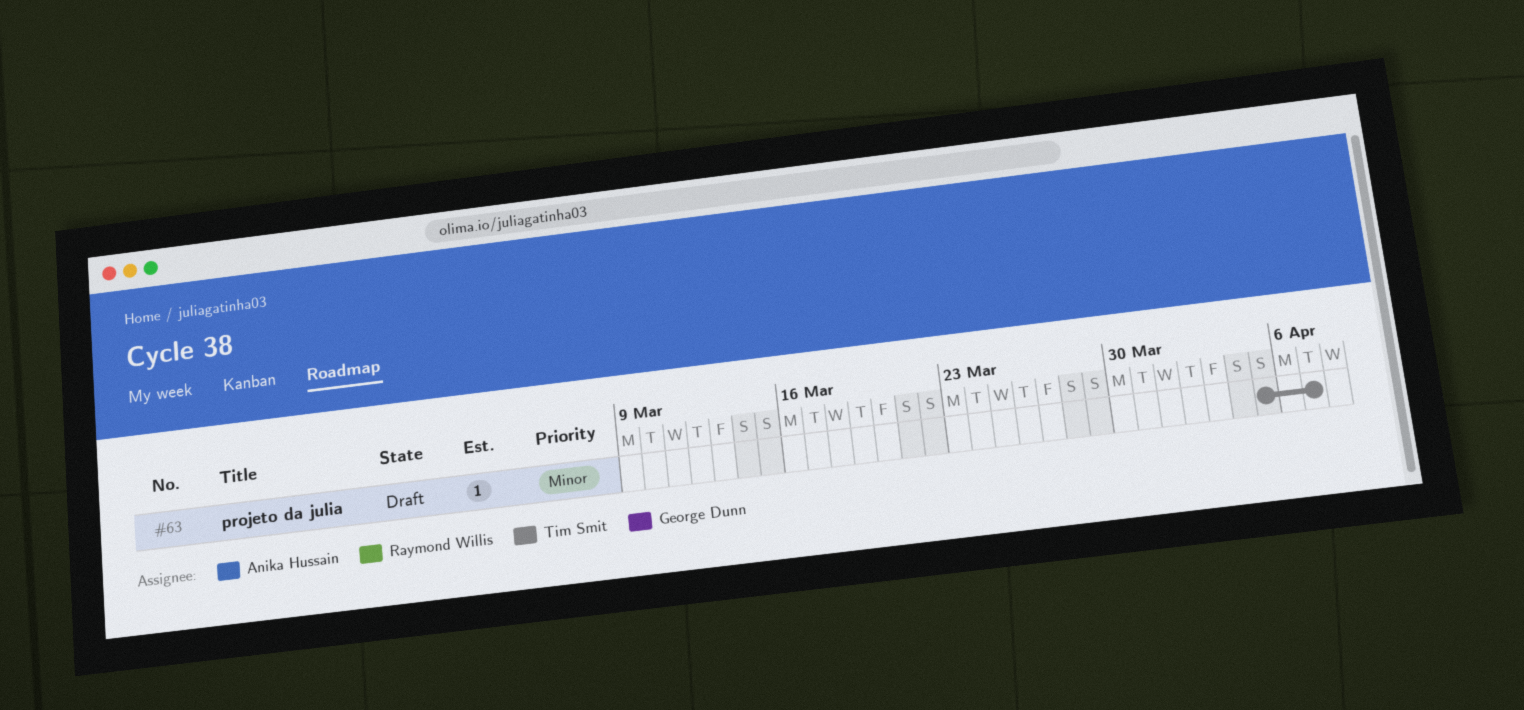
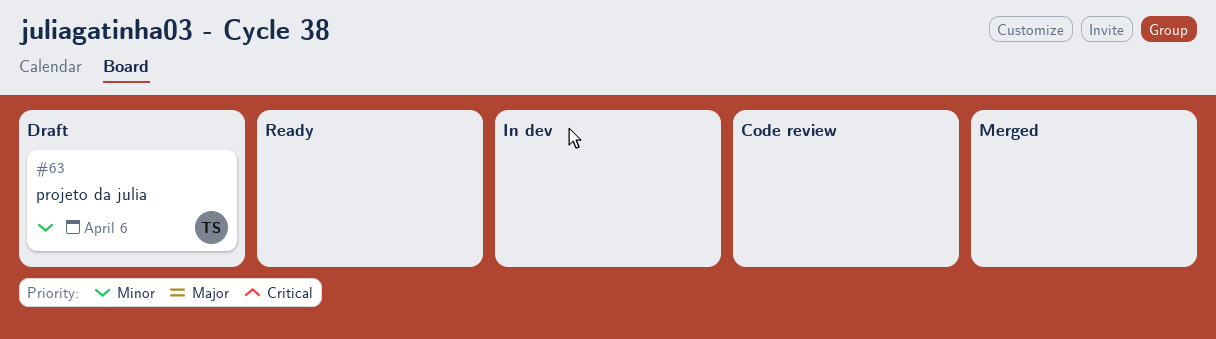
#63, due: Apr 7 -> Apr 6

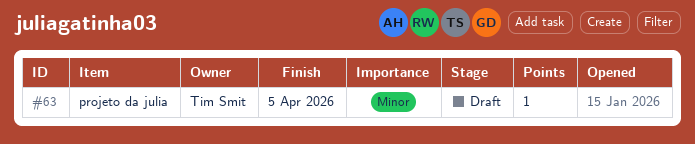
#63, due: Apr 6 -> Apr 5

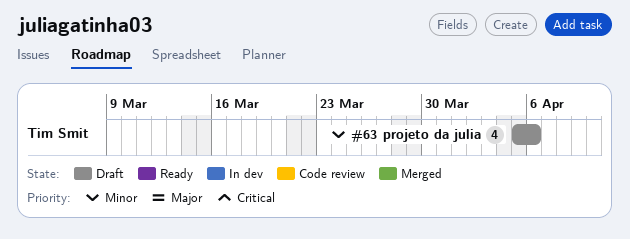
#63, estimate: 1 -> 4
#63, due: Apr 5 -> Apr 6

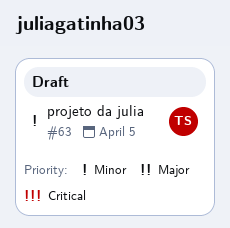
#63, due: Apr 6 -> Apr 5

